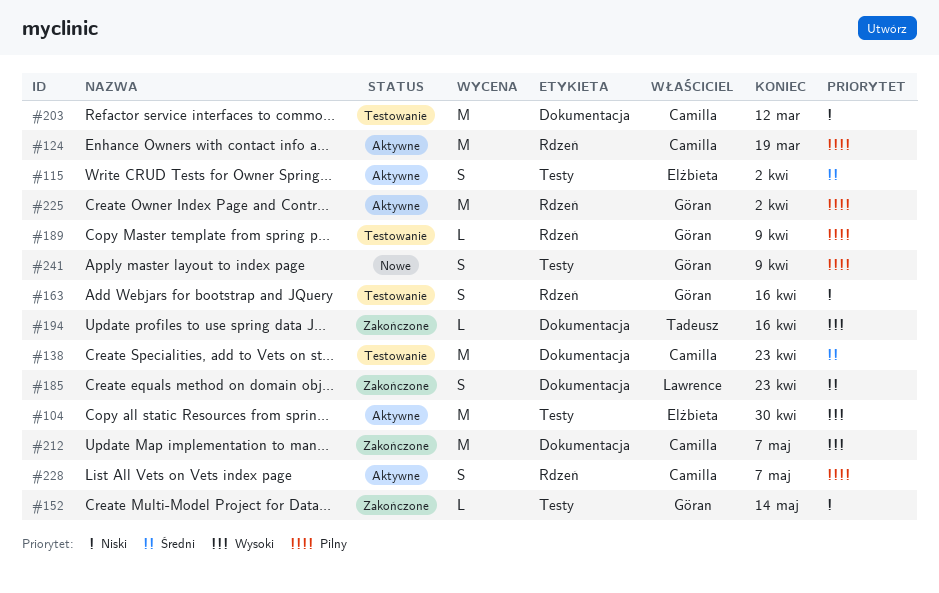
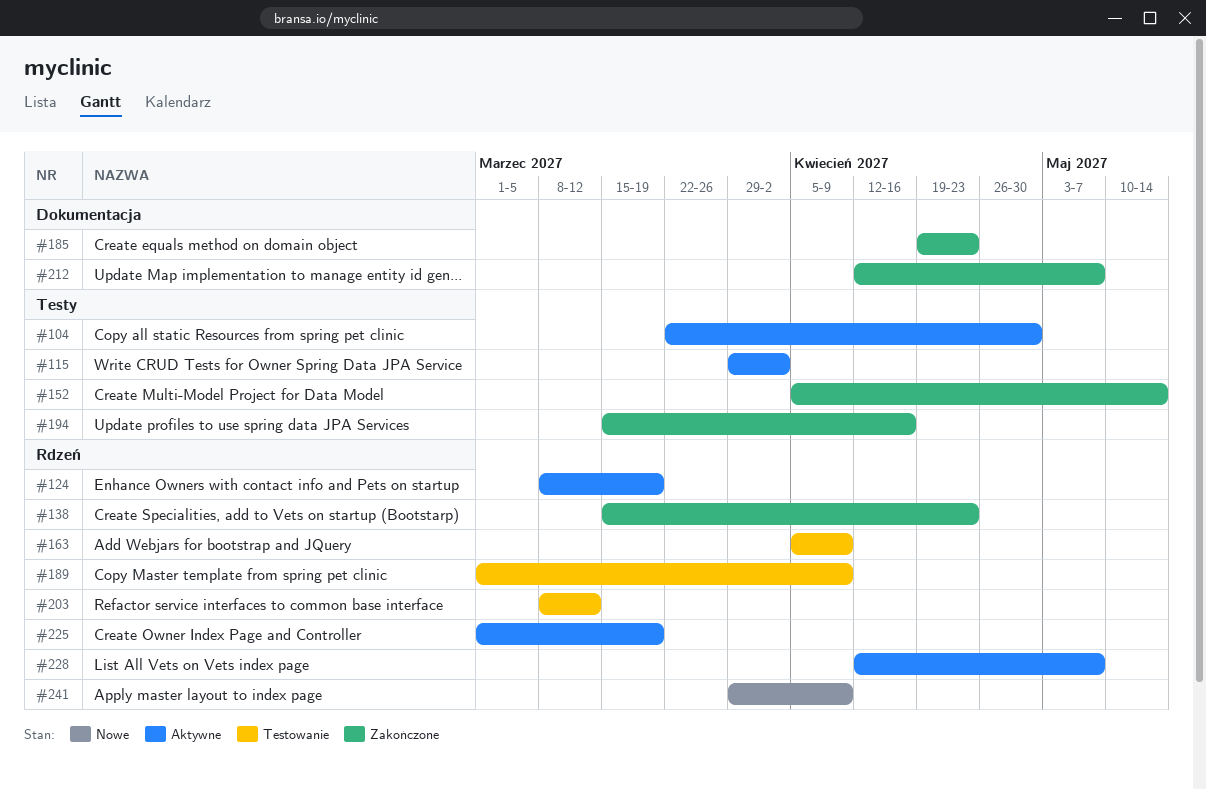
#138, status: Testowanie -> Zakończone
#138, label: Dokumentacja -> Rdzeń
#163, due: Apr 16 -> Apr 9
#194, label: Dokumentacja -> Testy
#203, label: Dokumentacja -> Rdzeń
#225, due: Apr 2 -> Mar 19
#241, label: Testy -> Rdzeń

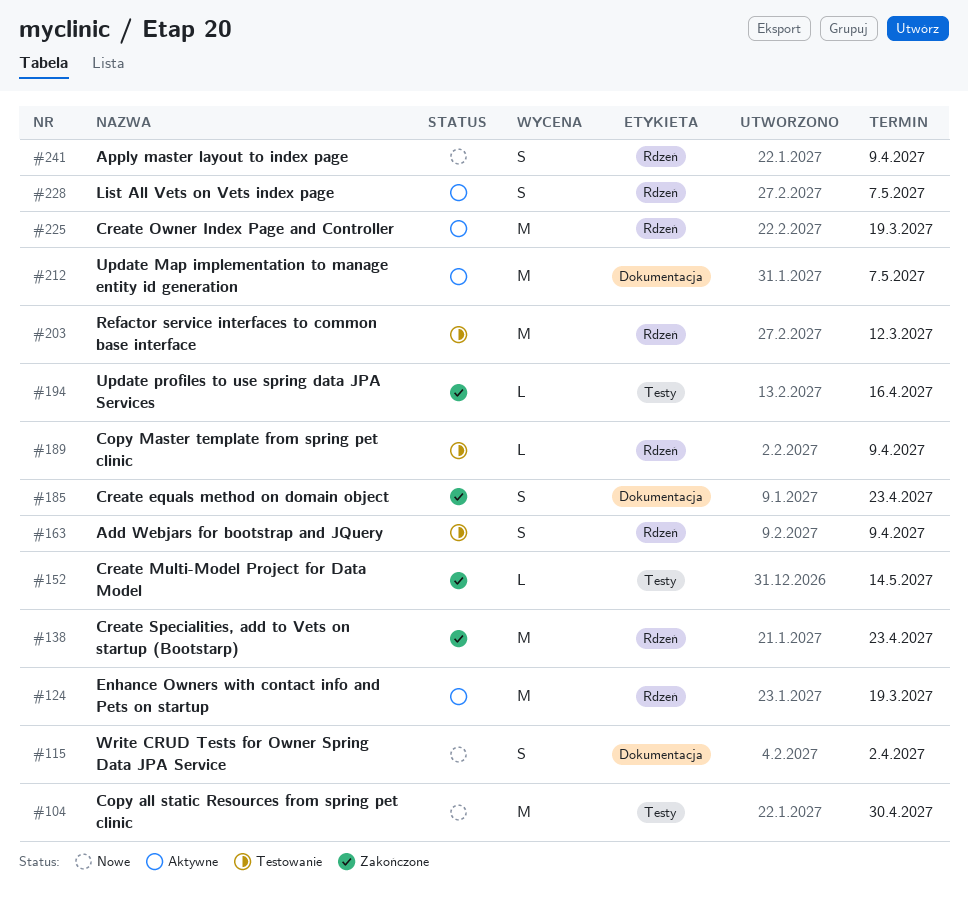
#104, status: Aktywne -> Nowe
#115, status: Aktywne -> Nowe
#115, label: Testy -> Dokumentacja
#212, status: Zakończone -> Aktywne

